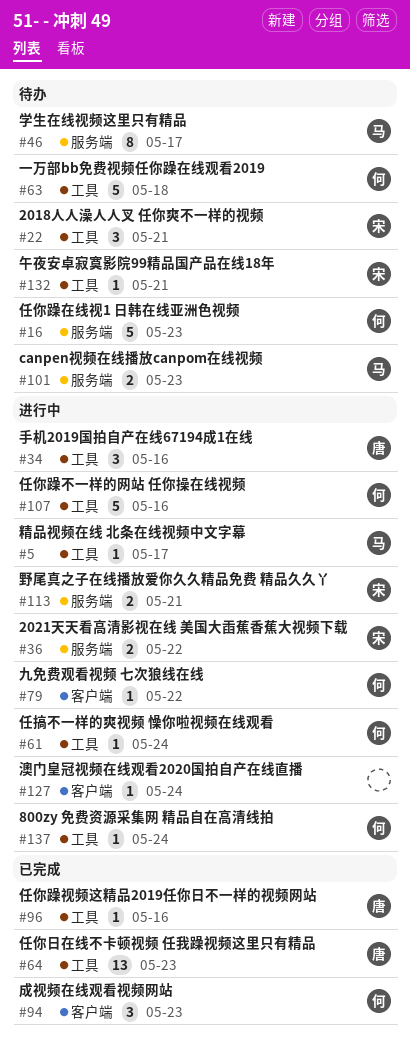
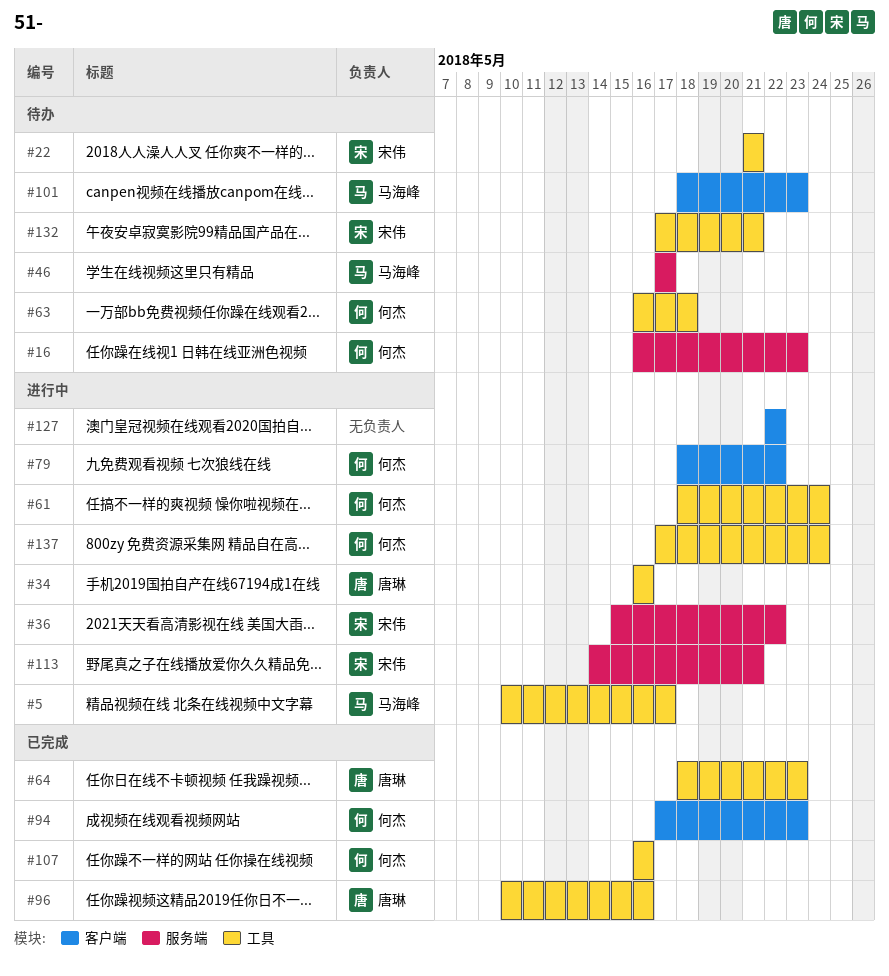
#101, label: 服务端 -> 客户端
#107, status: 进行中 -> 已完成
#127, due: May 24 -> May 22

